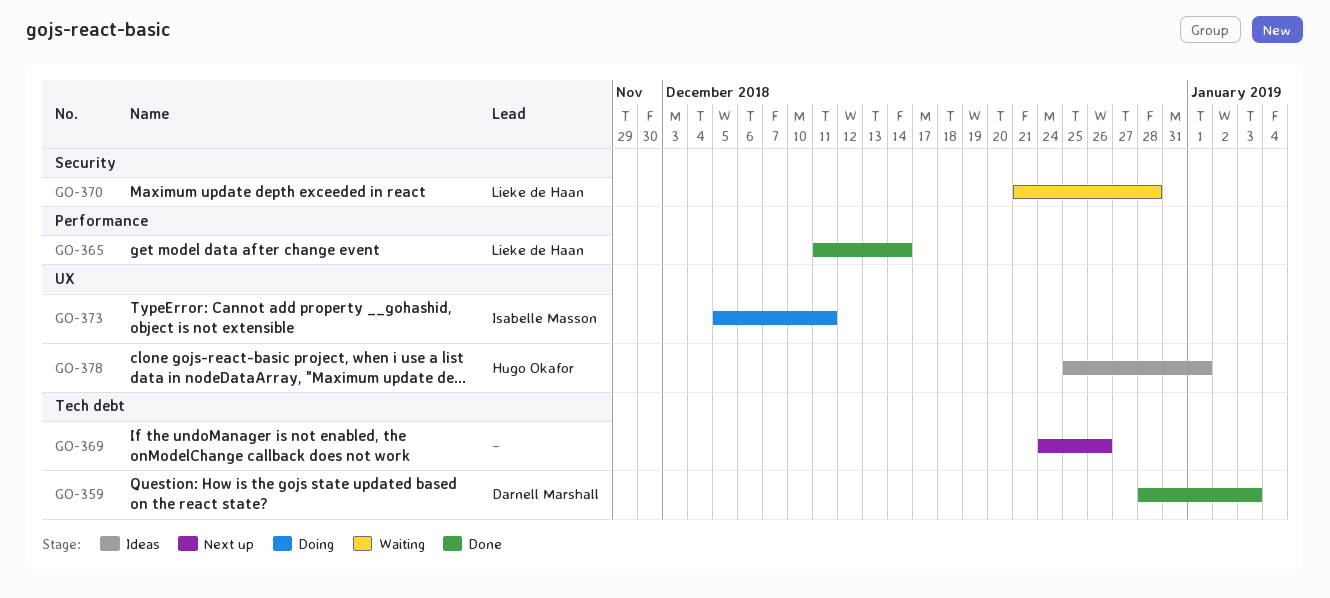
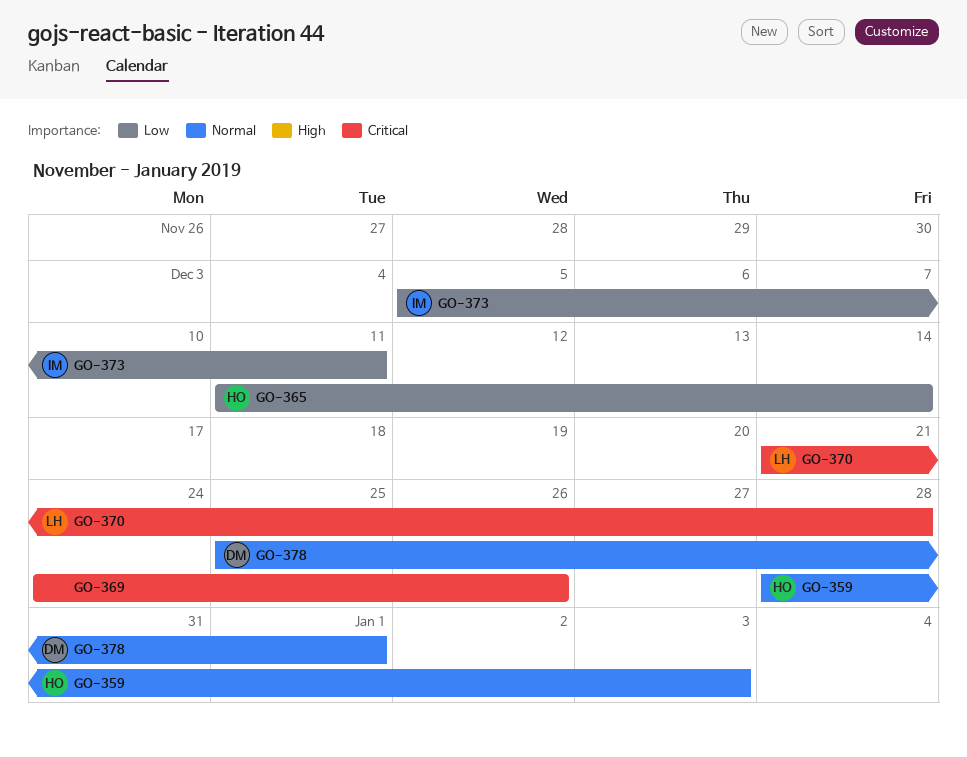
GO-359, owner: Darnell Marshall -> Hugo Okafor
GO-365, owner: Lieke de Haan -> Hugo Okafor
GO-378, owner: Hugo Okafor -> Darnell Marshall

